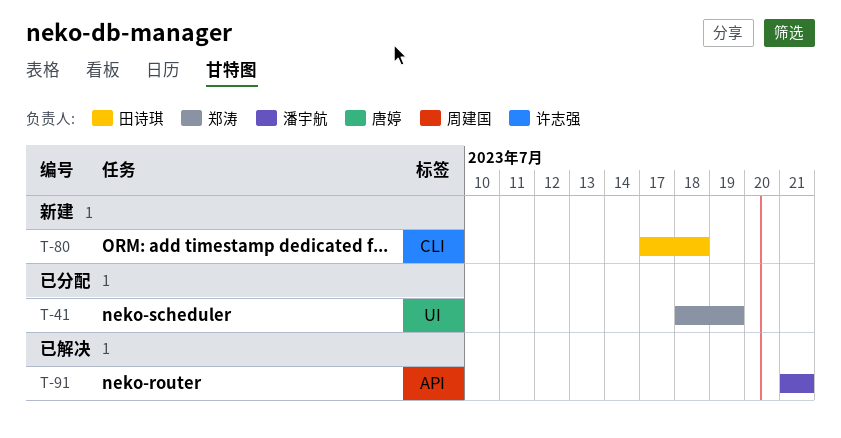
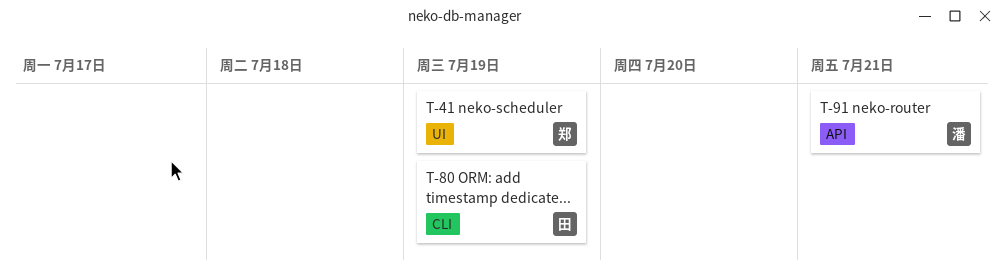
T-80, due: Jul 18 -> Jul 19

